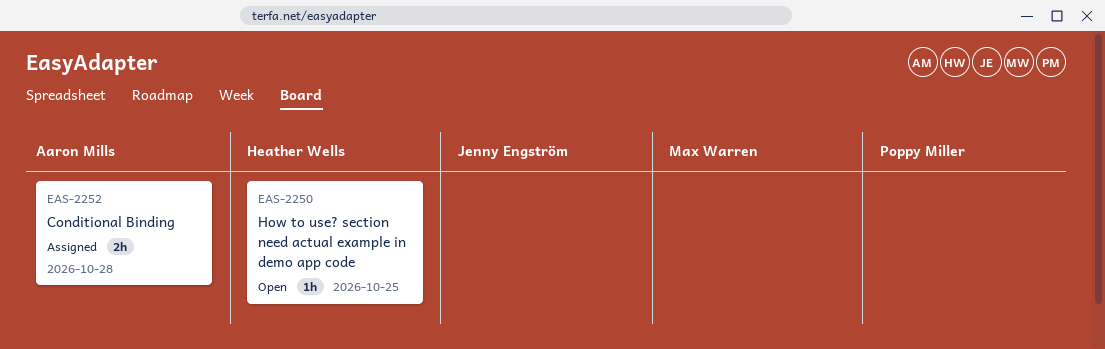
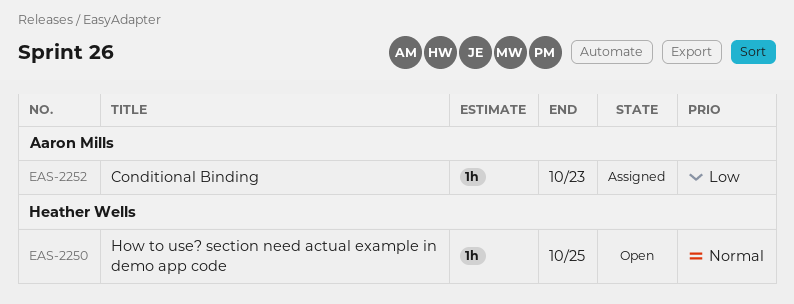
EAS-2252, estimate: 2h -> 1h
EAS-2252, due: Oct 28 -> Oct 23

